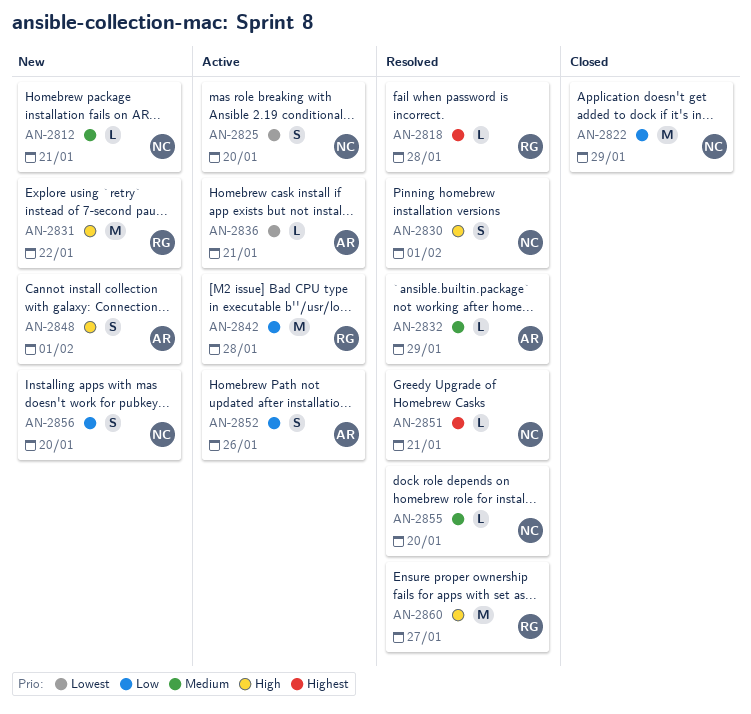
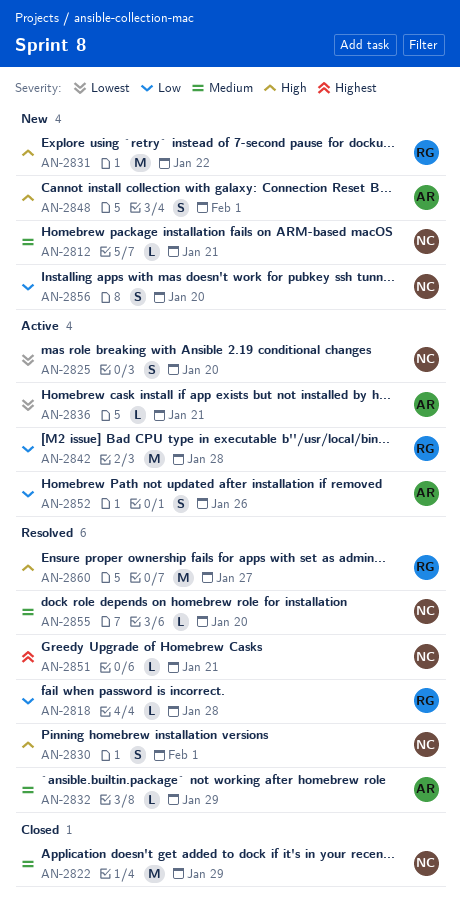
AN-2818, priority: Highest -> Low
AN-2822, priority: Low -> Medium

